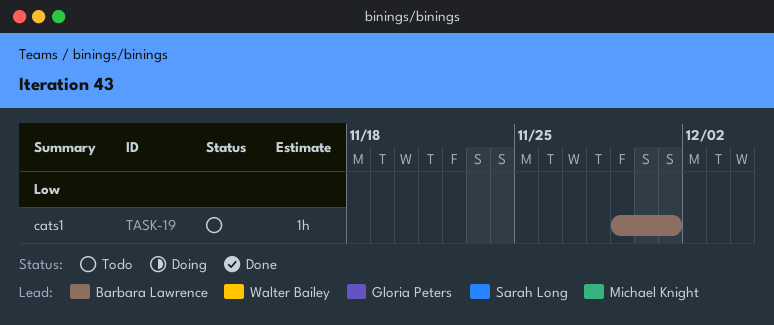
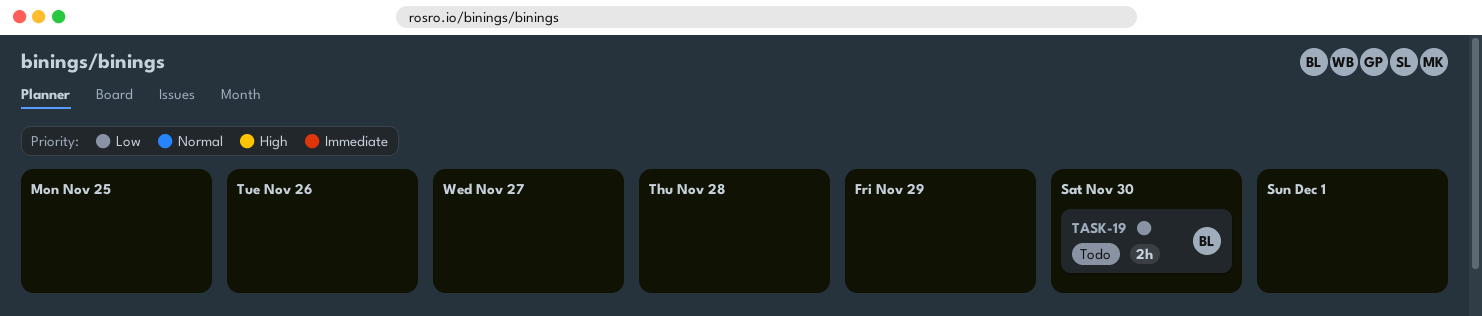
TASK-19, estimate: 1h -> 2h
TASK-19, due: Dec 1 -> Nov 30

